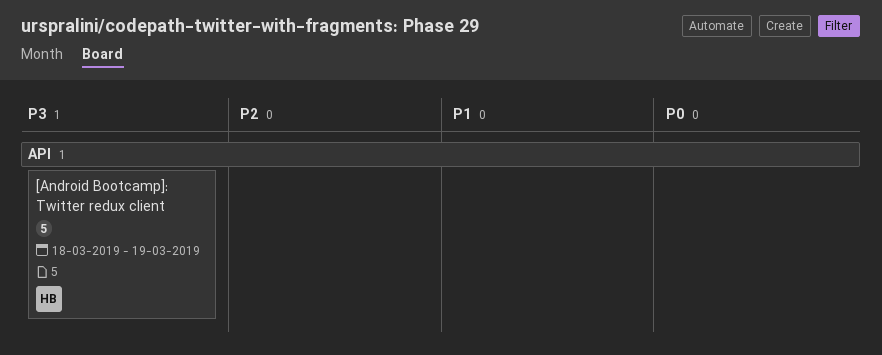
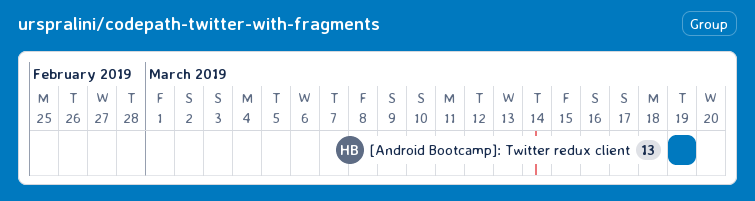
[Android Bootcamp]: Twitter redux client, estimate: 5 -> 13
[Android Bootcamp]: Twitter redux client, start: Mar 18 -> Mar 19

